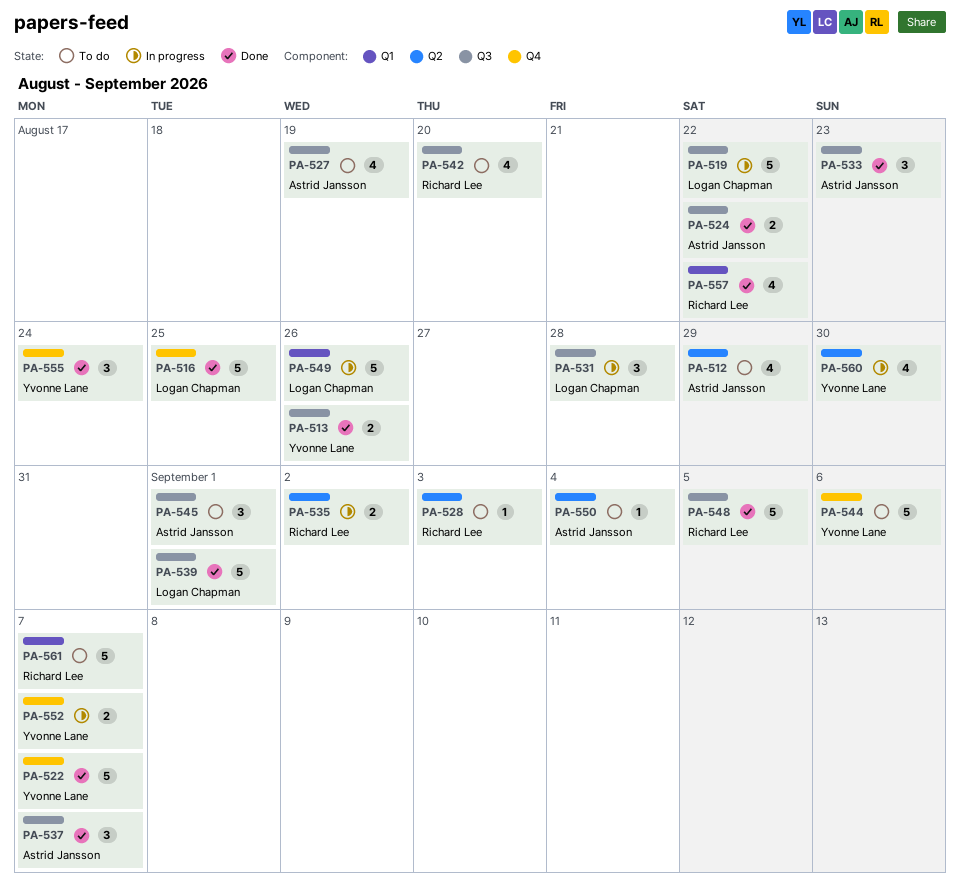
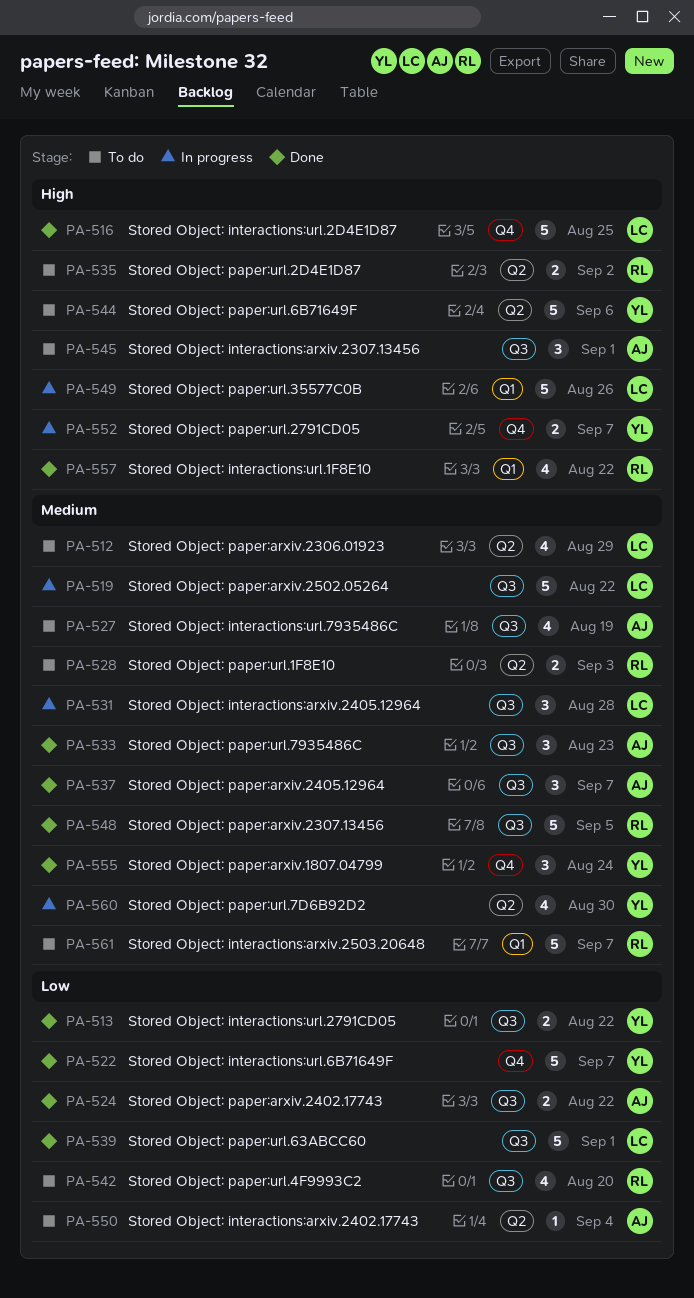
PA-512, owner: Astrid Jansson -> Logan Chapman
PA-513, due: Aug 26 -> Aug 22
PA-528, estimate: 1 -> 2
PA-535, status: In progress -> To do
PA-544, label: Q4 -> Q2

